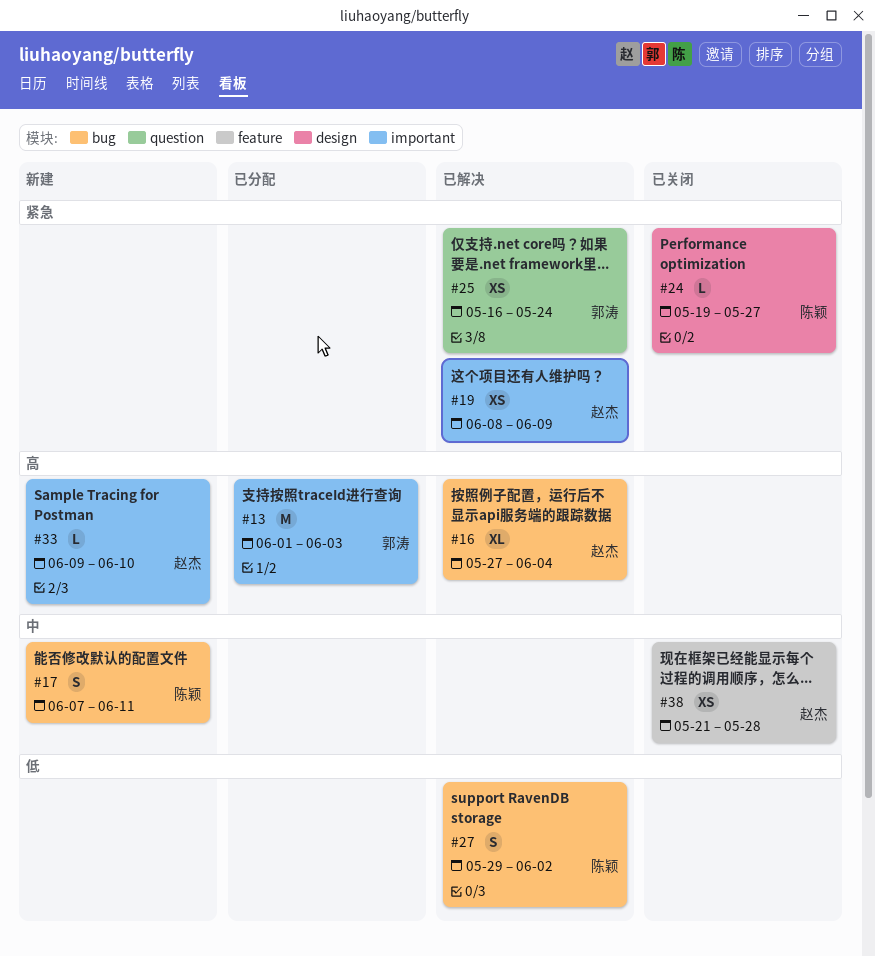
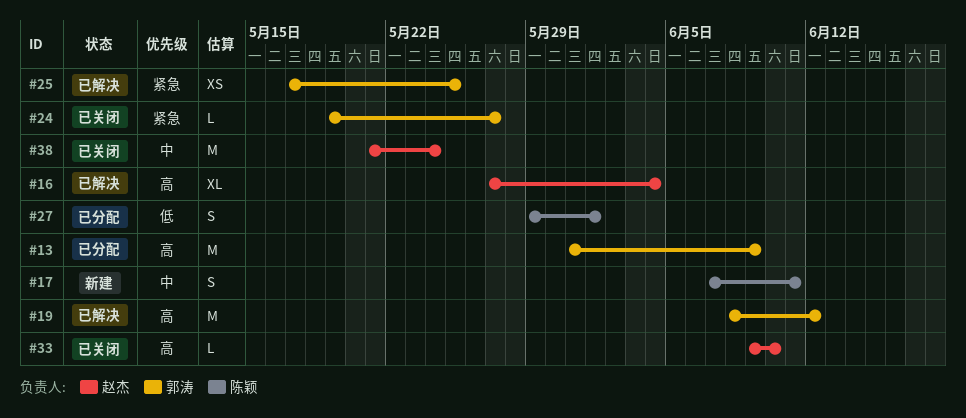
#13, start: Jun 1 -> May 31
#13, due: Jun 3 -> Jun 9
#19, owner: 赵杰 -> 郭涛
#19, priority: 紧急 -> 高
#19, estimate: XS -> M
#19, due: Jun 9 -> Jun 12
#24, owner: 陈颖 -> 郭涛
#25, start: May 16 -> May 17
#25, due: May 24 -> May 25
#27, status: 已解决 -> 已分配
#27, due: Jun 2 -> Jun 1
#33, status: 新建 -> 已关闭
#38, estimate: XS -> M
#38, due: May 28 -> May 24

